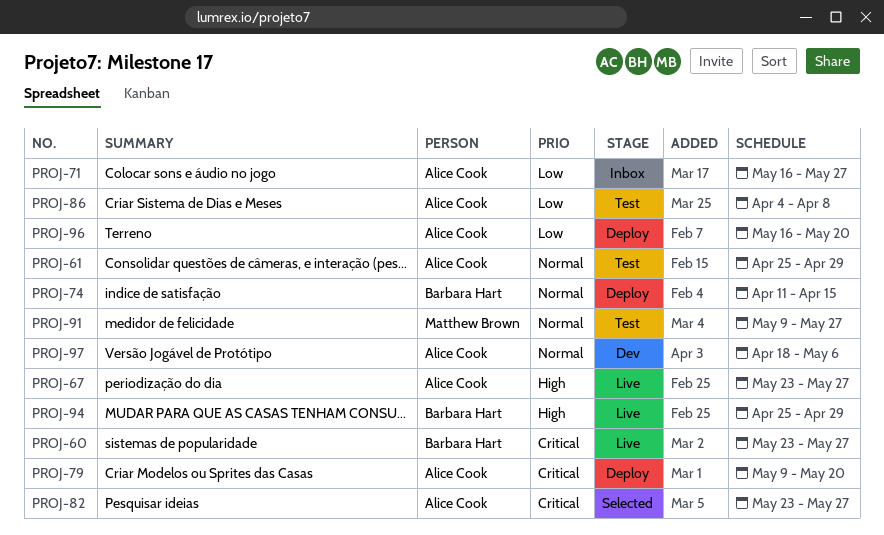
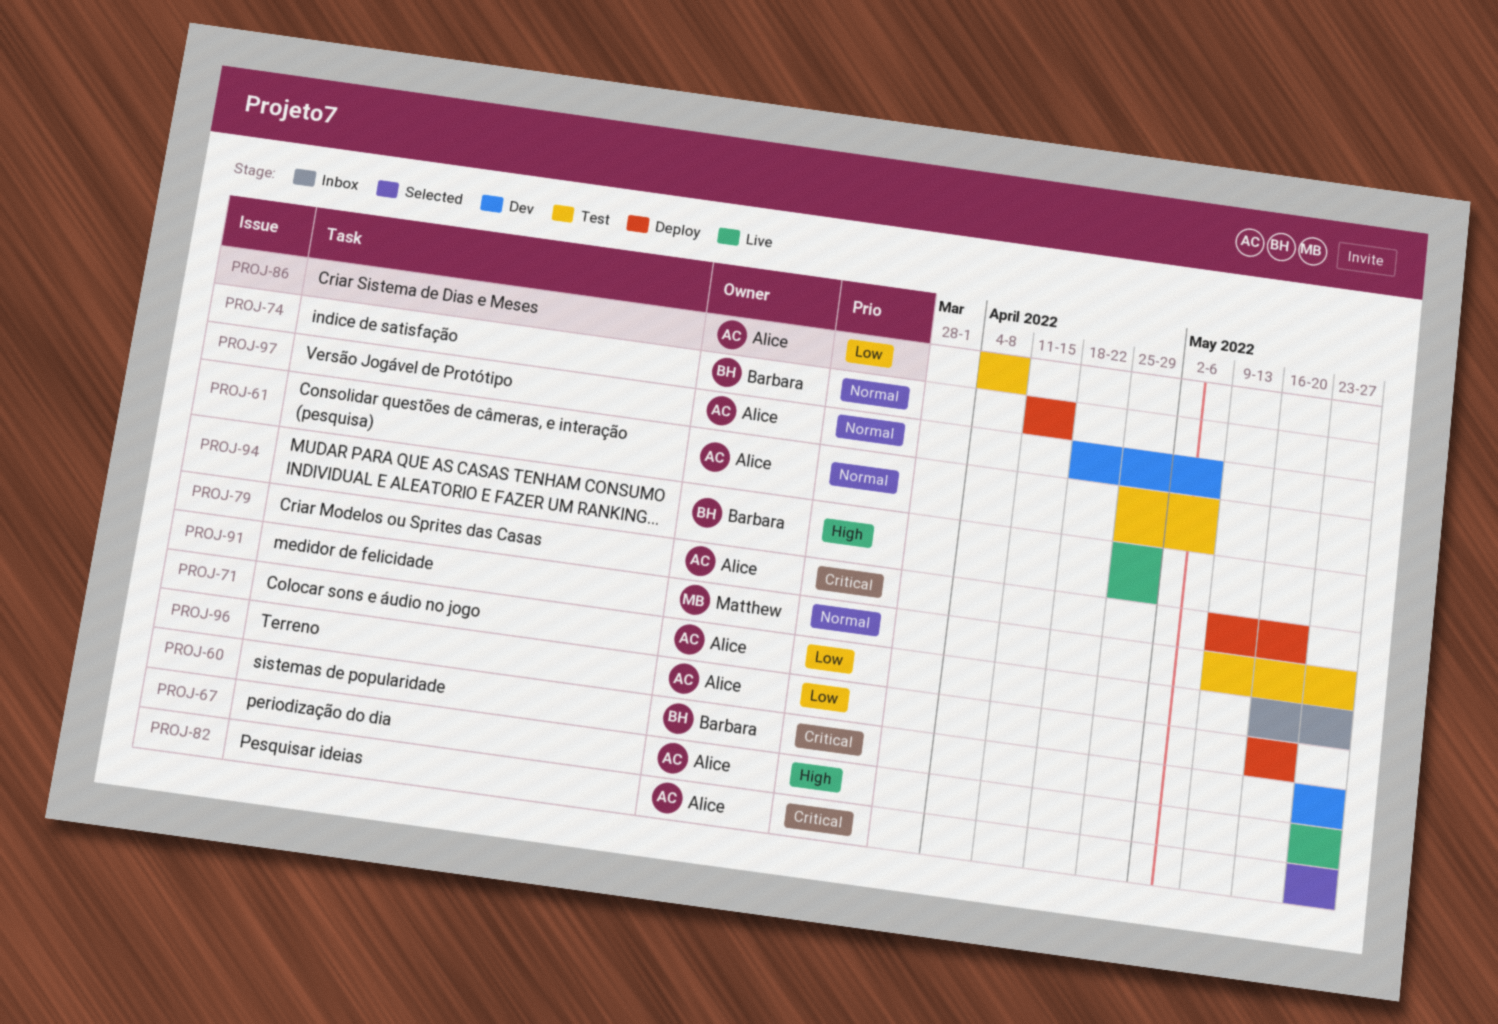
PROJ-60, status: Live -> Dev
PROJ-61, due: Apr 29 -> May 6

